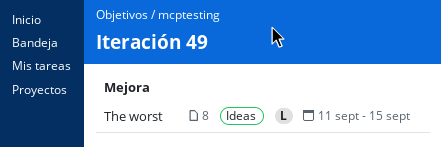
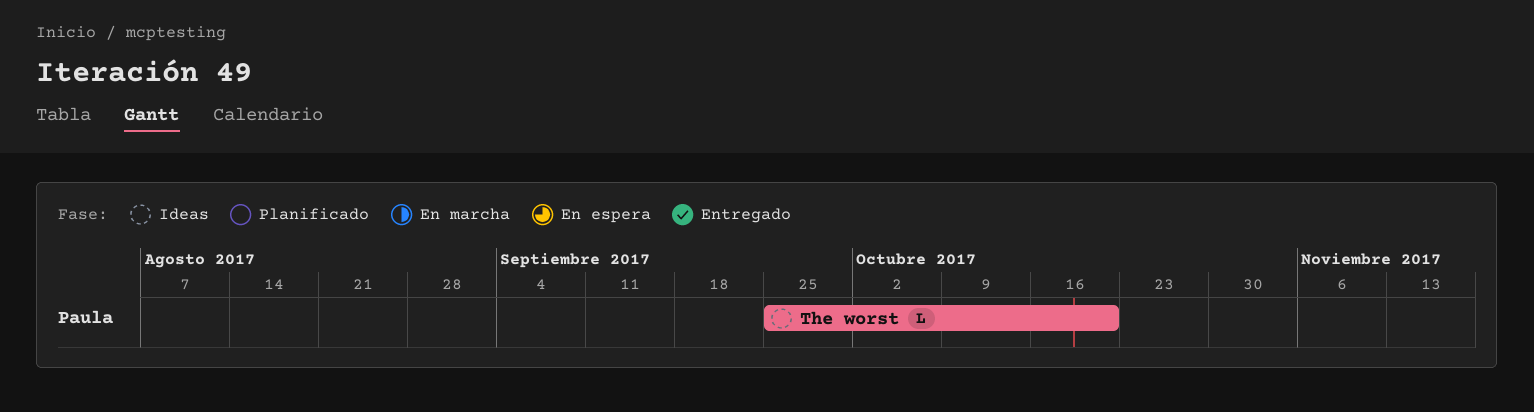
The worst, start: Sep 11 -> Sep 25
The worst, due: Sep 15 -> Oct 20

